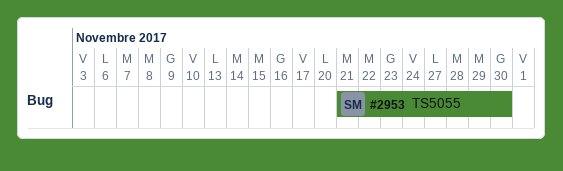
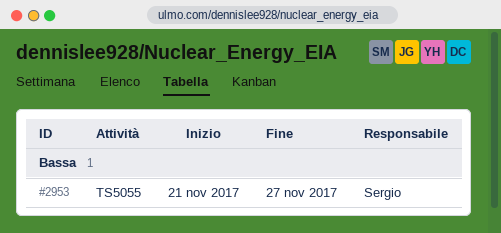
#2953, due: Nov 30 -> Nov 27

